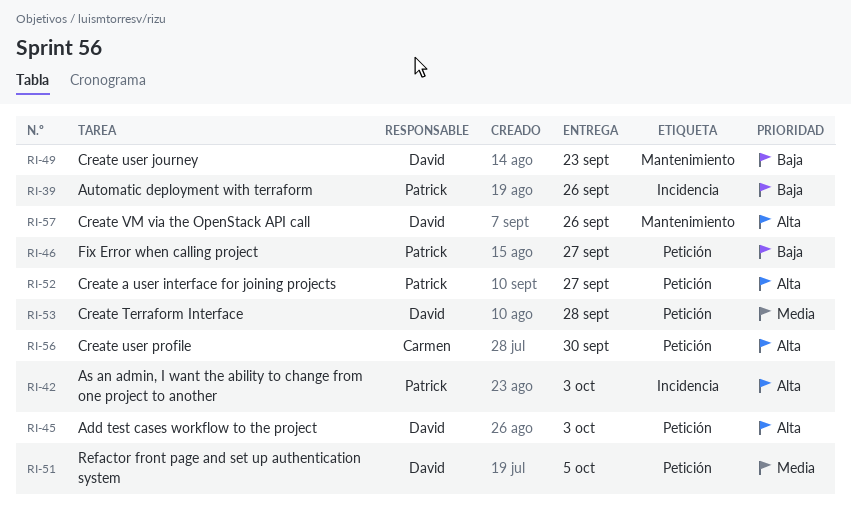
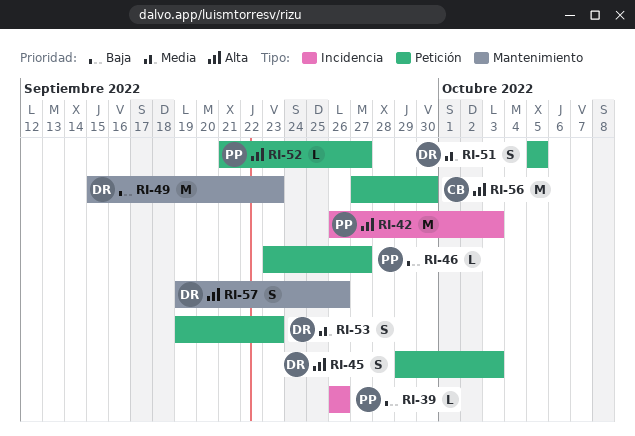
RI-53, due: Sep 28 -> Sep 23

